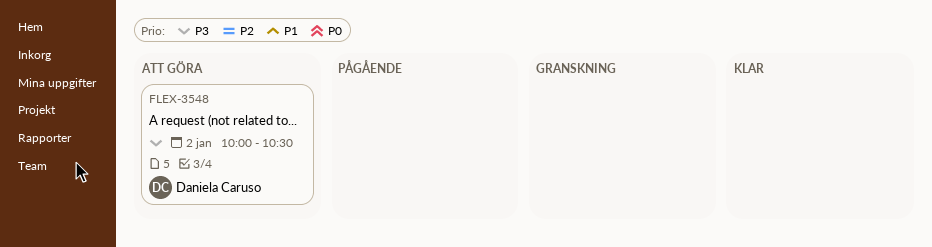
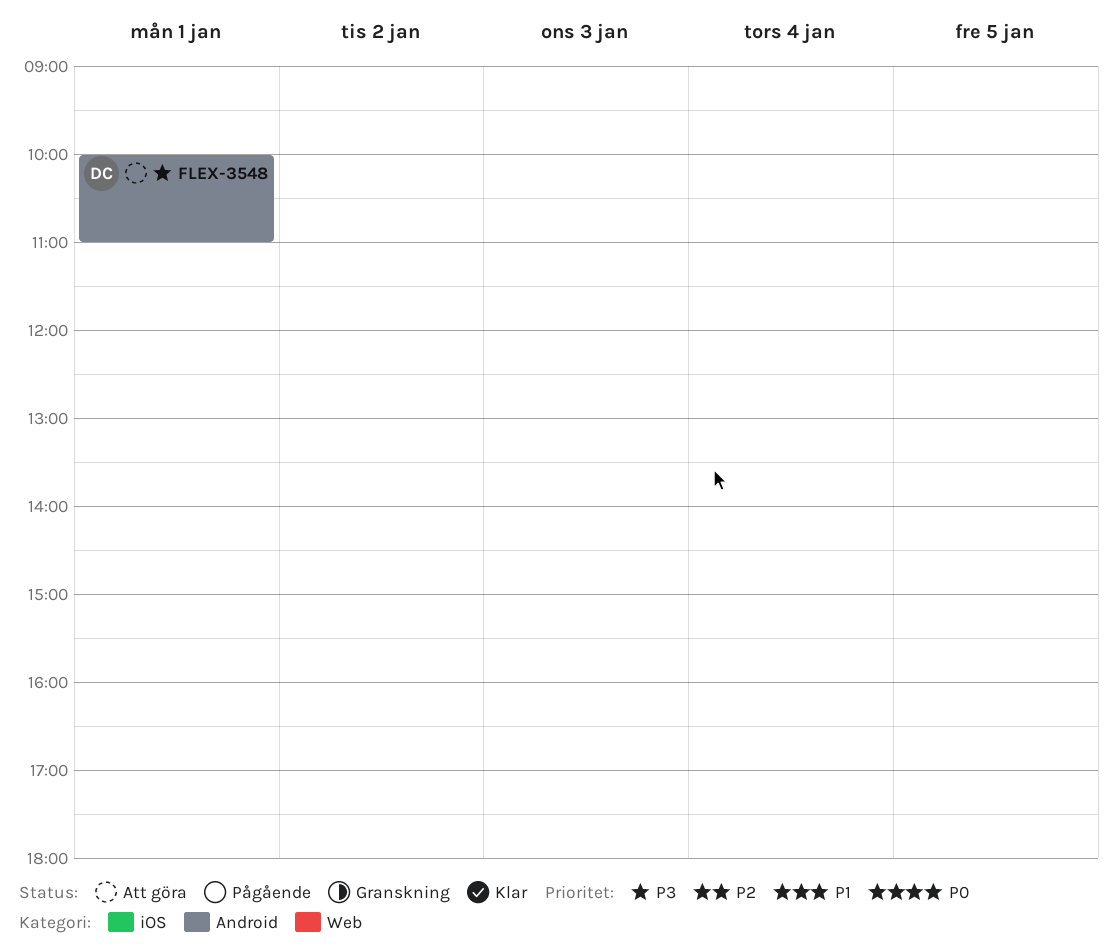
FLEX-3548, day: Jan 2 -> Jan 1
FLEX-3548, ends: 10:30 -> 11:00

